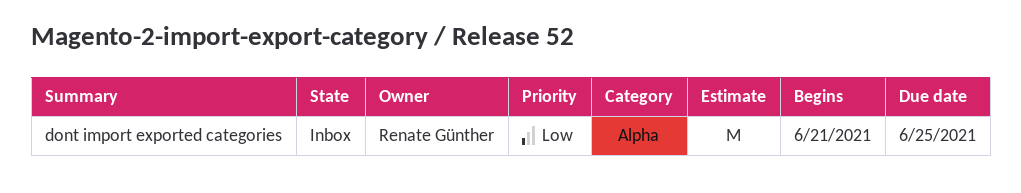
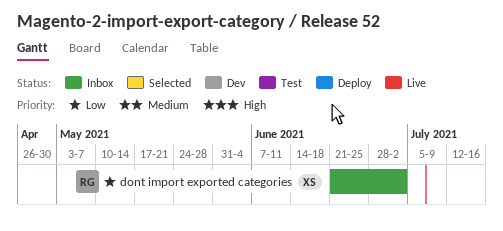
dont import exported categories, estimate: M -> XS
dont import exported categories, due: Jun 25 -> Jul 2

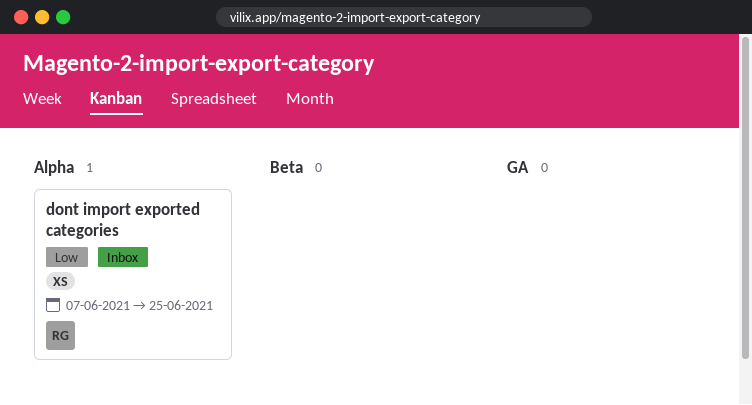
dont import exported categories, start: Jun 21 -> Jun 7
dont import exported categories, due: Jul 2 -> Jun 25

